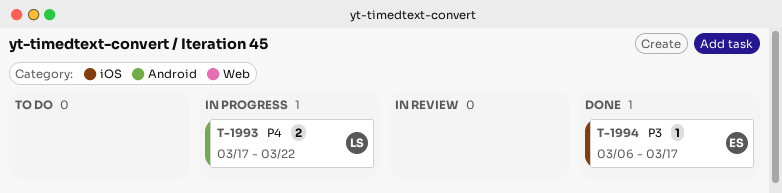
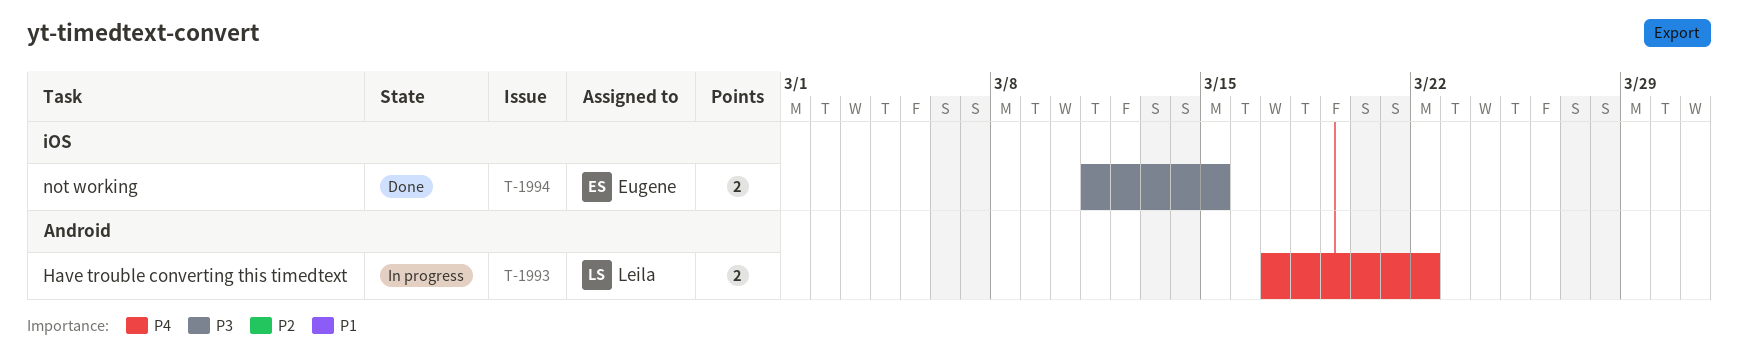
T-1994, estimate: 1 -> 2
T-1994, start: Mar 6 -> Mar 11
T-1994, due: Mar 17 -> Mar 15

